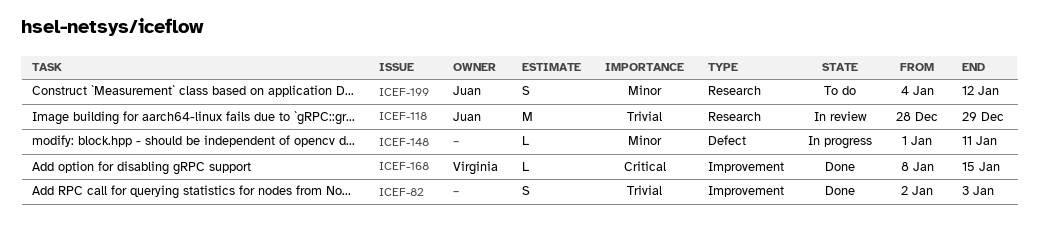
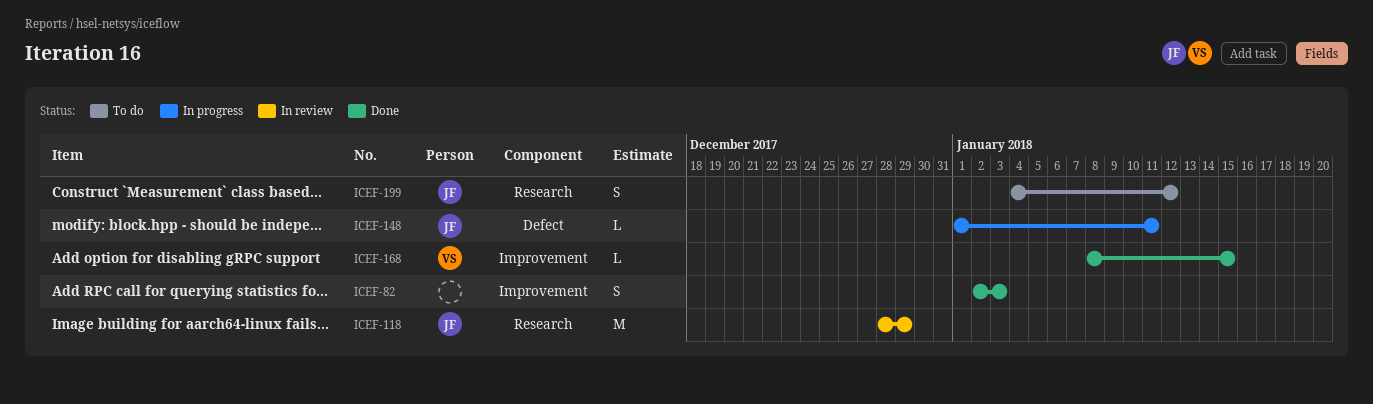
ICEF-148, owner: none -> Juan

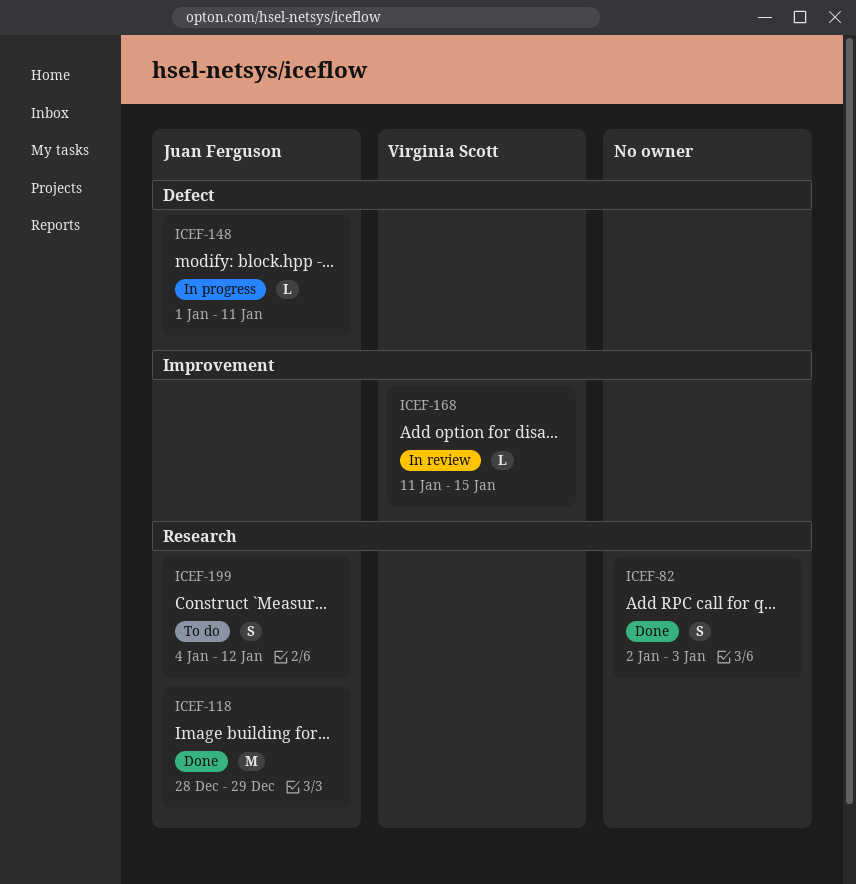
ICEF-82, label: Improvement -> Research
ICEF-118, status: In review -> Done
ICEF-168, status: Done -> In review
ICEF-168, start: Jan 8 -> Jan 11

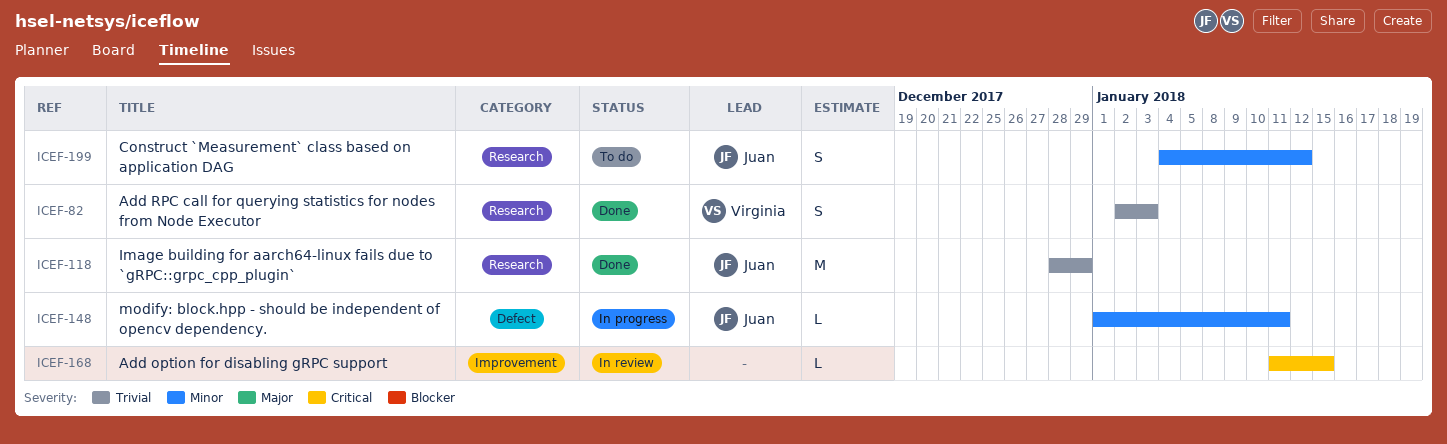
ICEF-82, owner: none -> Virginia Scott
ICEF-168, owner: Virginia Scott -> none

